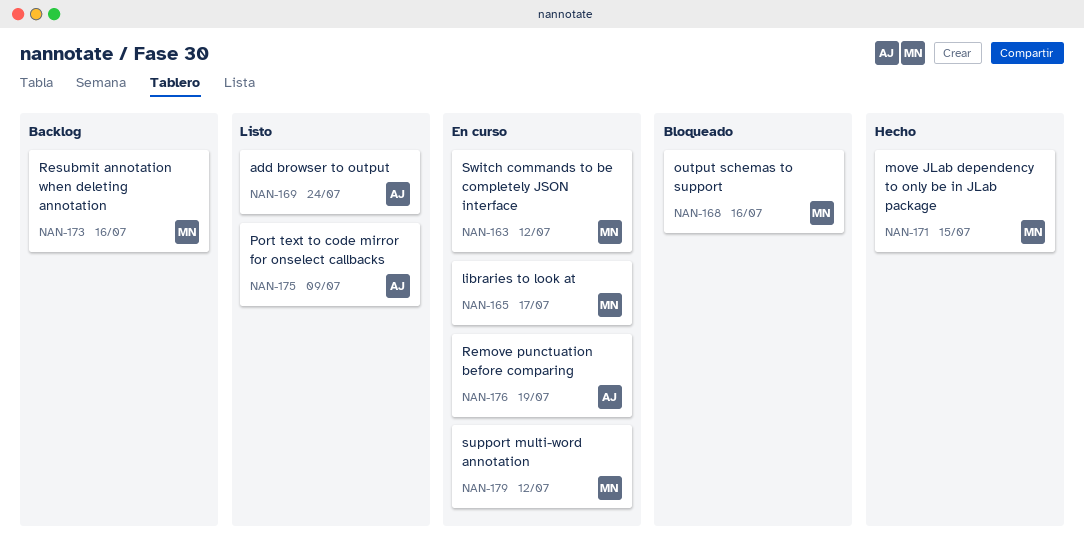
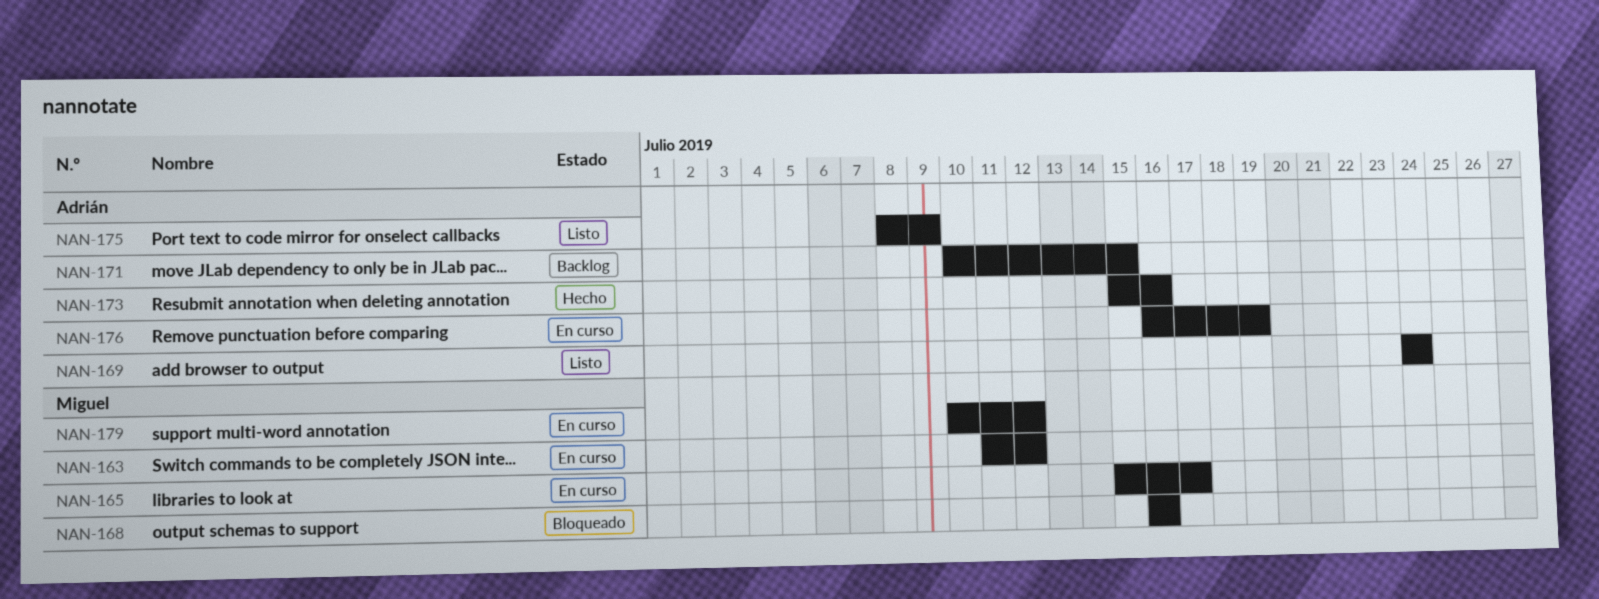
NAN-171, status: Hecho -> Backlog
NAN-171, owner: Miguel -> Adrián
NAN-173, status: Backlog -> Hecho
NAN-173, owner: Miguel -> Adrián

